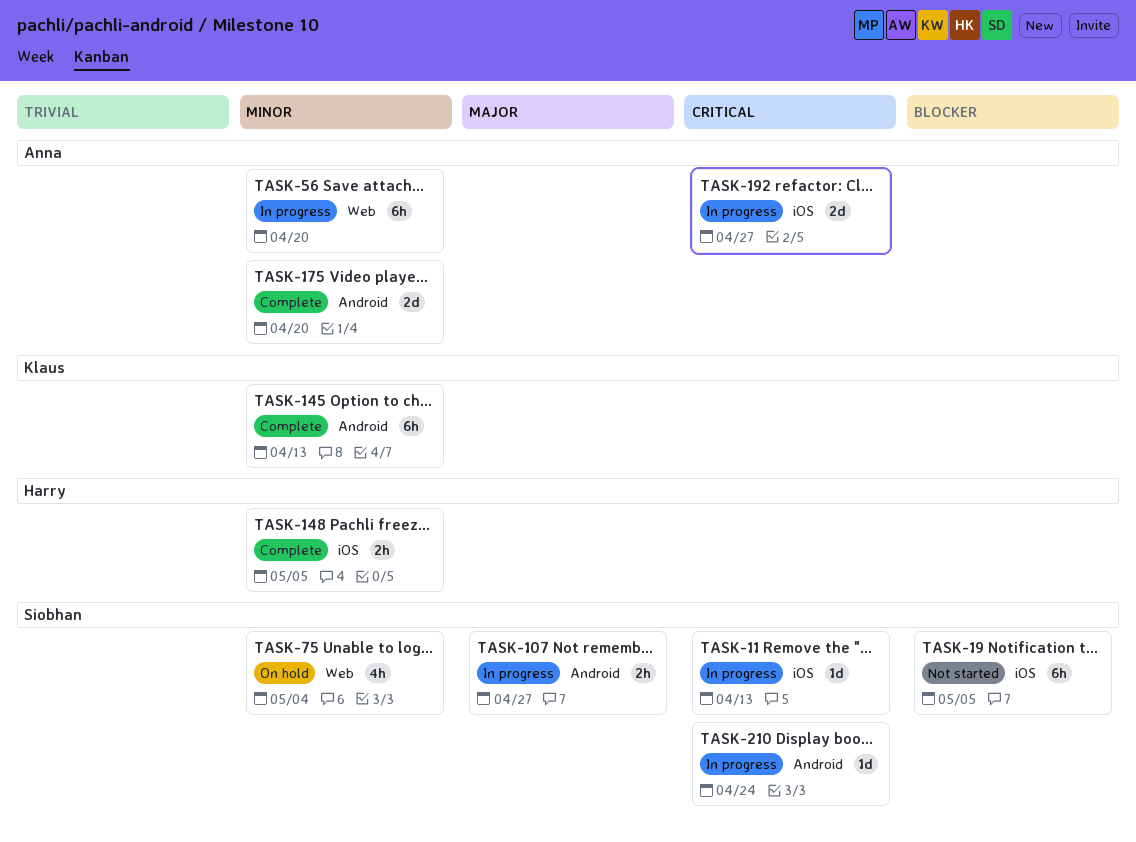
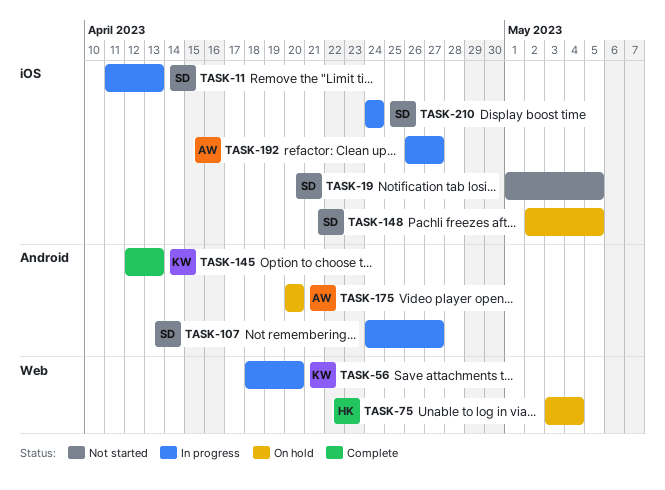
TASK-56, owner: Anna -> Klaus
TASK-75, owner: Siobhan -> Harry
TASK-148, status: Complete -> On hold
TASK-148, owner: Harry -> Siobhan
TASK-175, status: Complete -> On hold
TASK-210, label: Android -> iOS

